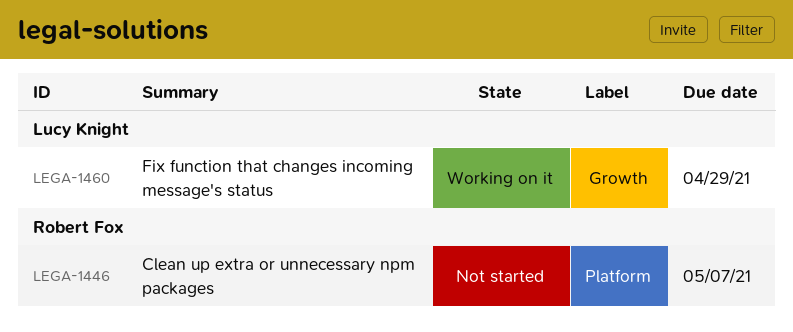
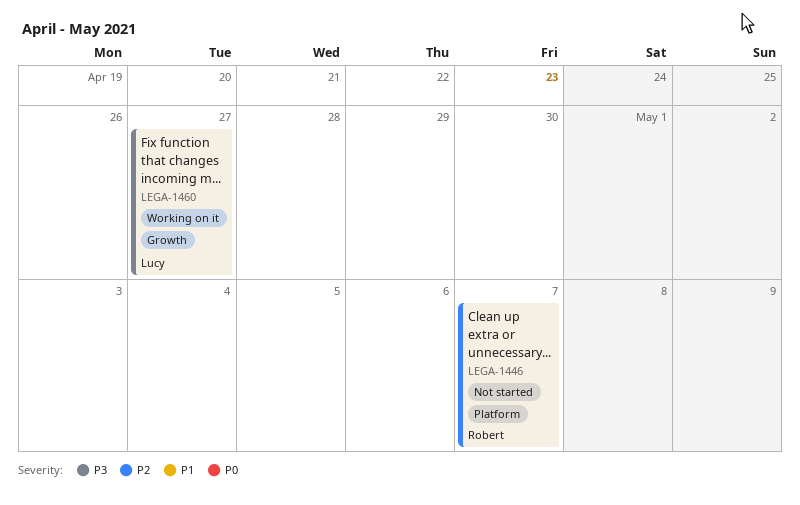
LEGA-1460, due: Apr 29 -> Apr 27

